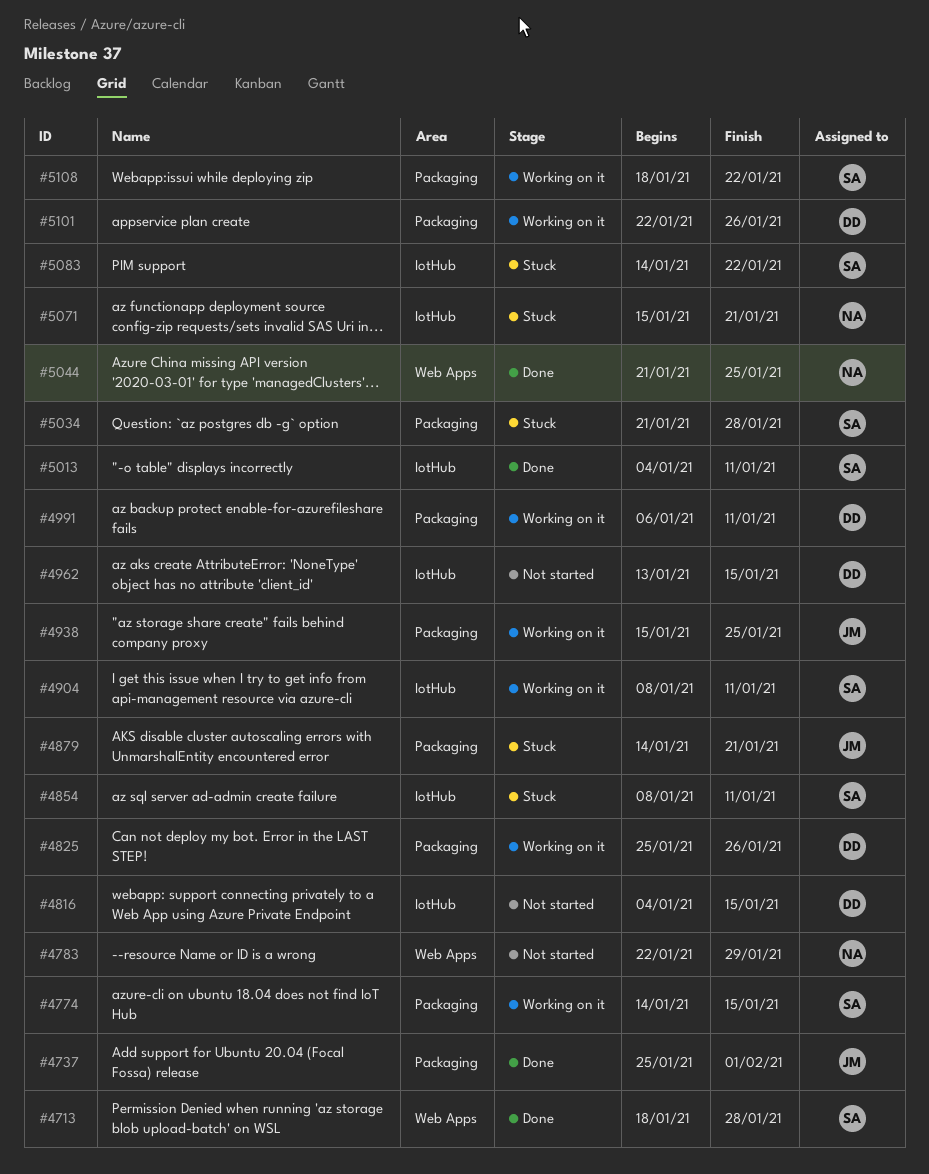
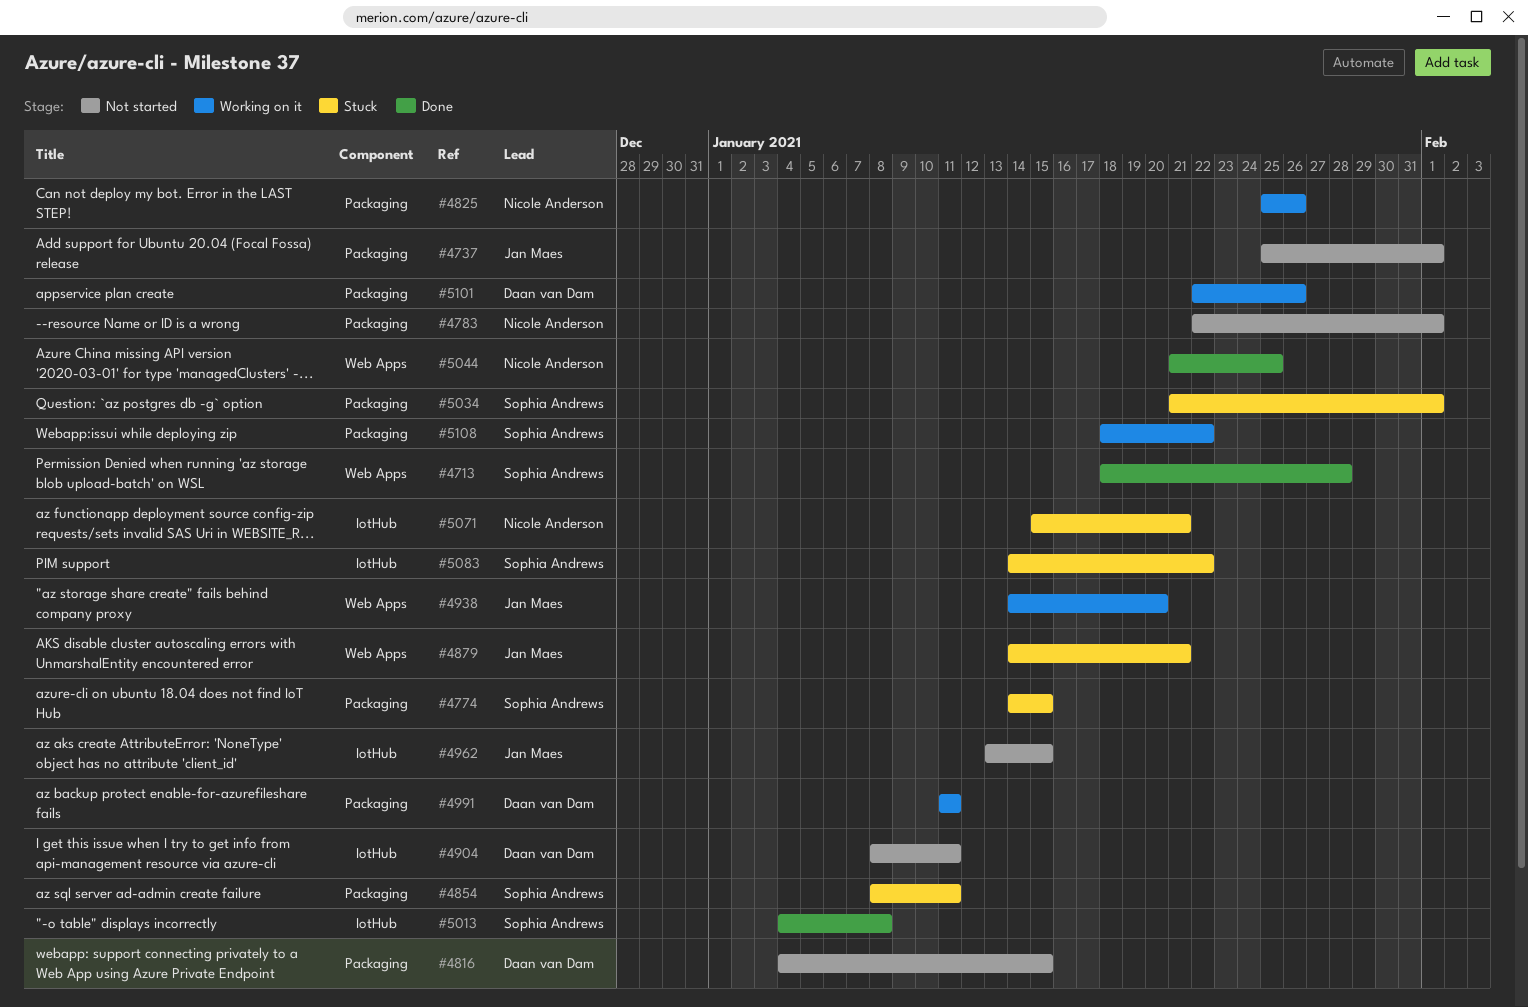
#4737, status: Done -> Not started
#4774, status: Working on it -> Stuck
#4783, label: Web Apps -> Packaging
#4783, due: Jan 29 -> Feb 1
#4816, label: IotHub -> Packaging
#4825, owner: Daan van Dam -> Nicole Anderson
#4854, label: IotHub -> Packaging
#4879, label: Packaging -> Web Apps
#4904, status: Working on it -> Not started
#4904, owner: Sophia Andrews -> Daan van Dam
#4938, label: Packaging -> Web Apps
#4938, start: Jan 15 -> Jan 14
#4938, due: Jan 25 -> Jan 20
#4962, owner: Daan van Dam -> Jan Maes
#4991, start: Jan 6 -> Jan 11
#5013, due: Jan 11 -> Jan 8
#5034, due: Jan 28 -> Feb 1

